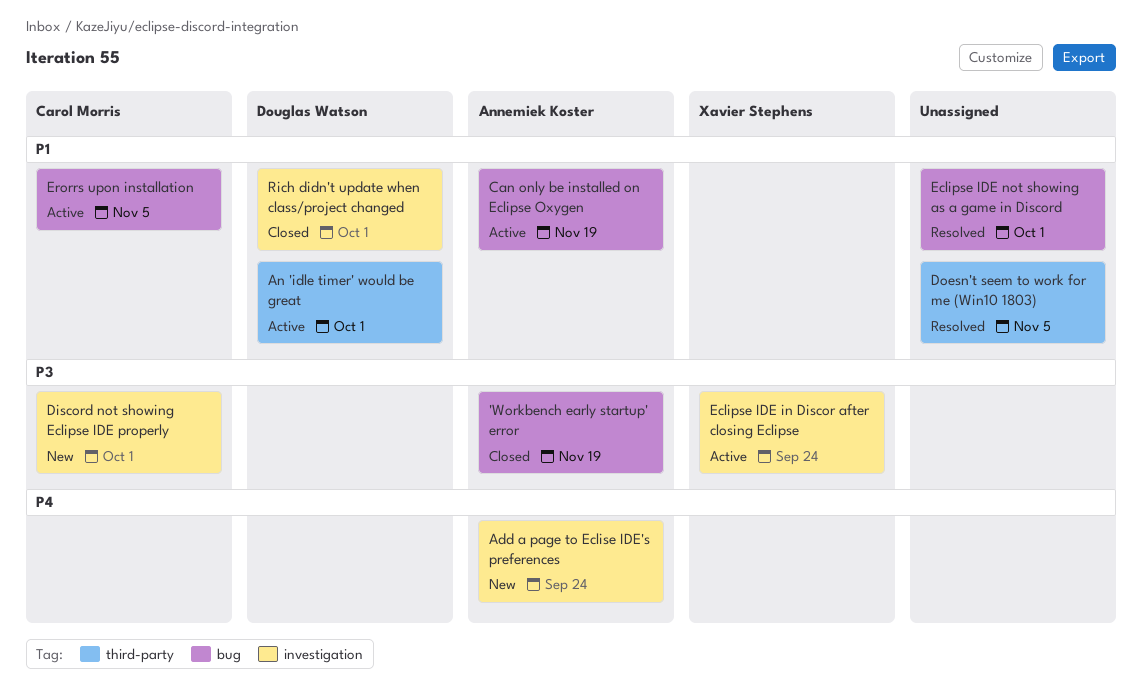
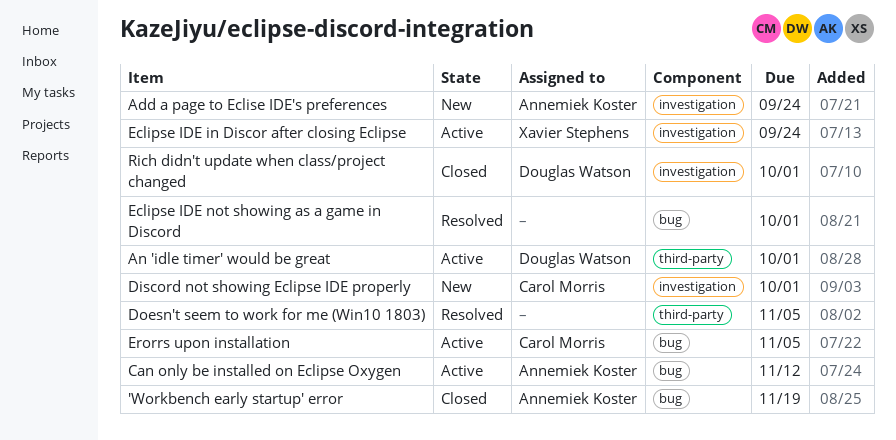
Can only be installed on Eclipse Oxygen, due: Nov 19 -> Nov 12

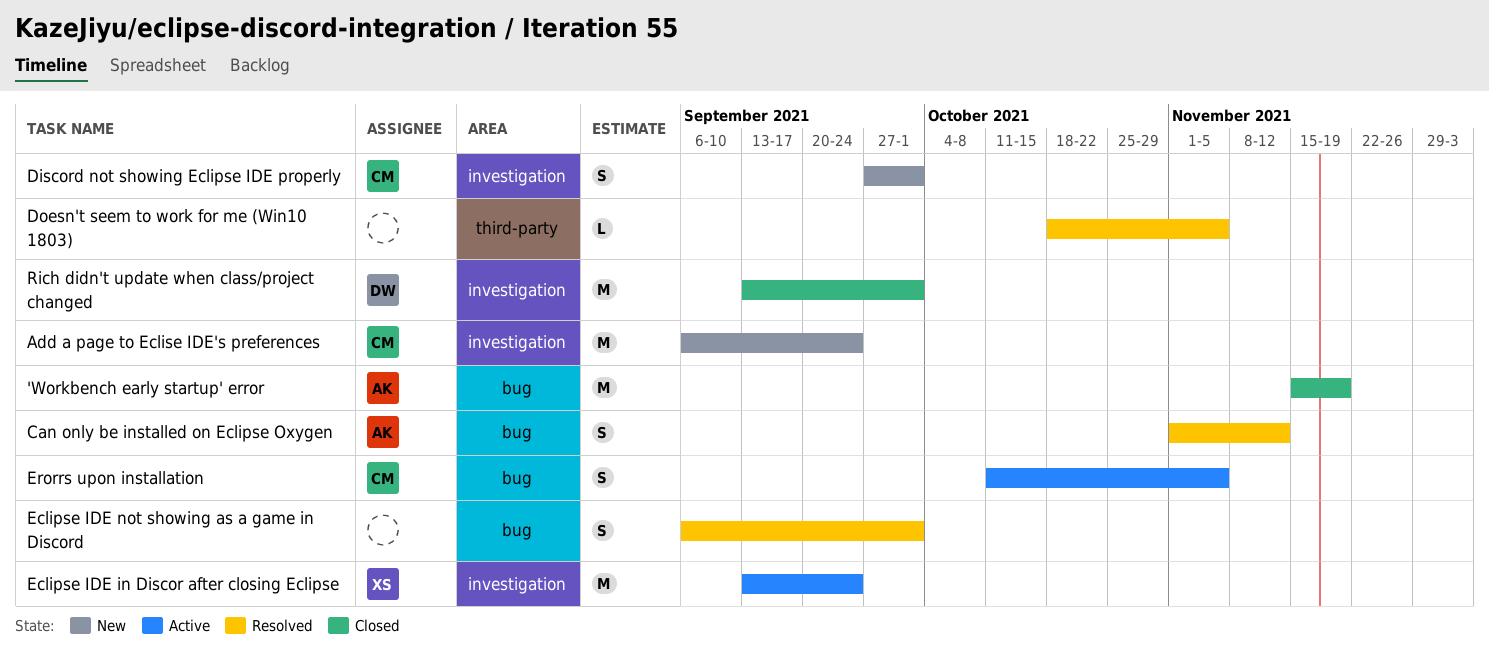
Add a page to Eclise IDE's preferences, owner: Annemiek Koster -> Carol Morris
An 'idle timer' would be great: present -> none
Can only be installed on Eclipse Oxygen, status: Active -> Resolved

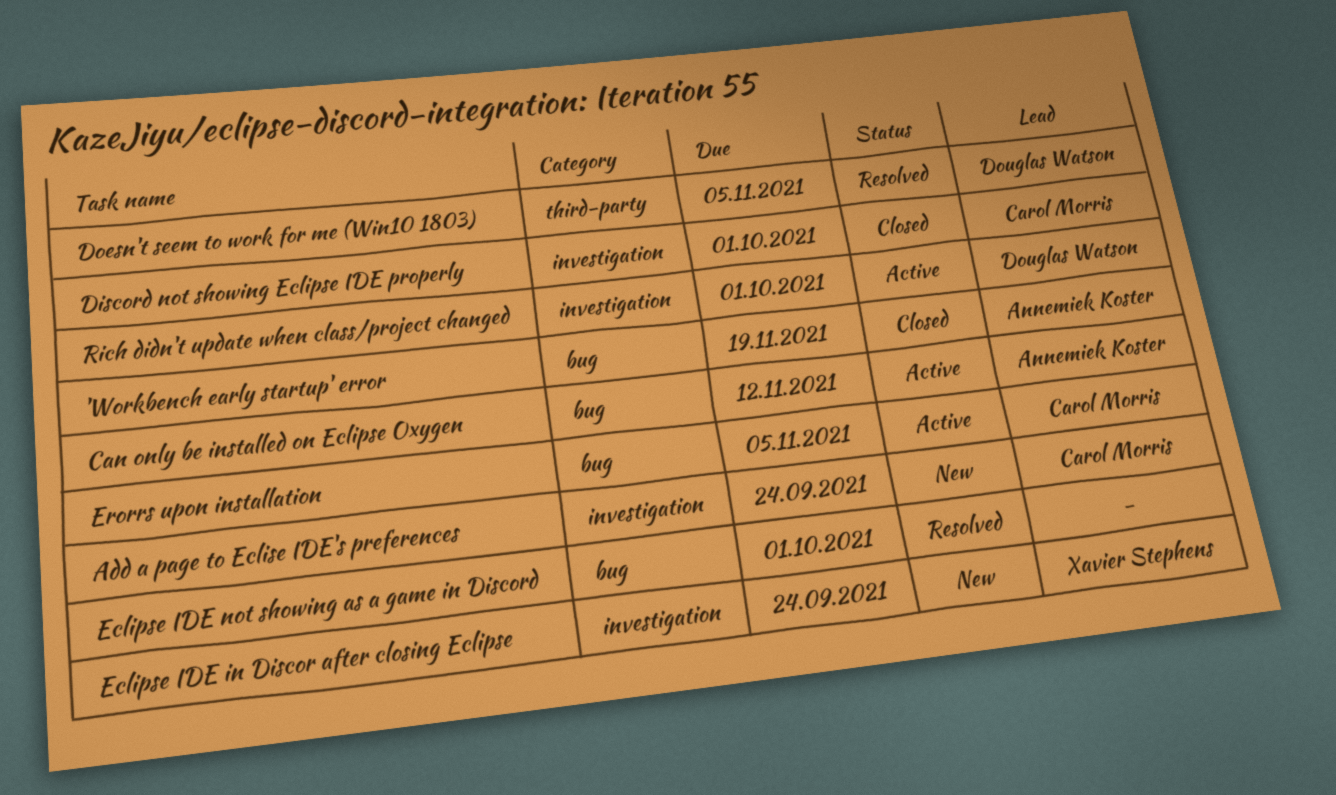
Can only be installed on Eclipse Oxygen, status: Resolved -> Active
Discord not showing Eclipse IDE properly, status: New -> Closed
Doesn't seem to work for me (Win10 1803), owner: none -> Douglas Watson
Eclipse IDE in Discor after closing Eclipse, status: Active -> New
Rich didn't update when class/project changed, status: Closed -> Active

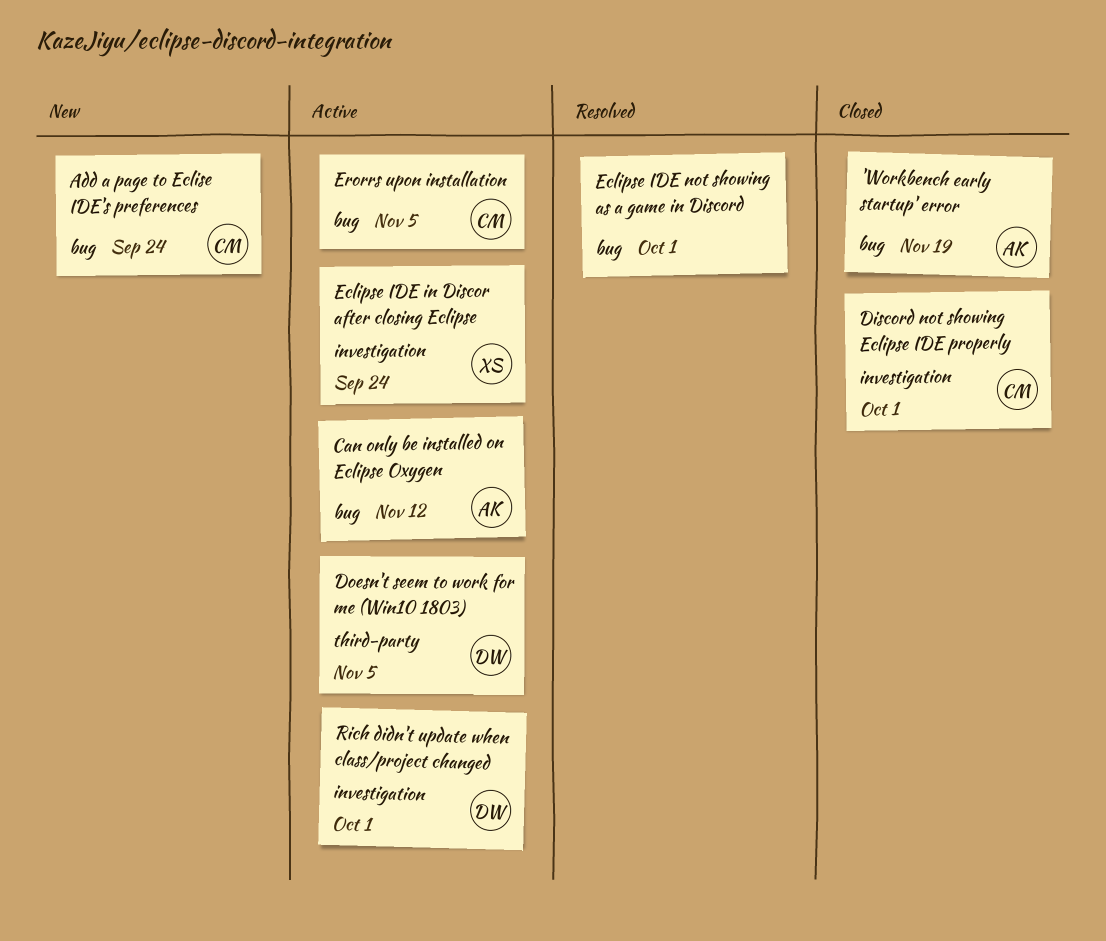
Add a page to Eclise IDE's preferences, label: investigation -> bug
Doesn't seem to work for me (Win10 1803), status: Resolved -> Active
Eclipse IDE in Discor after closing Eclipse, status: New -> Active

